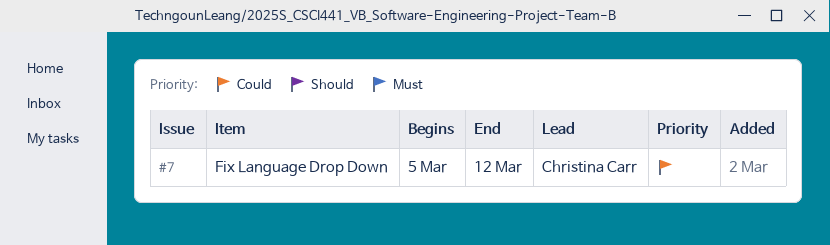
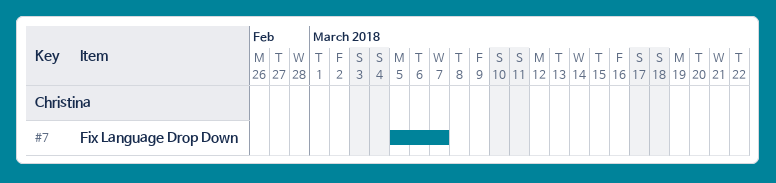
#7, due: Mar 12 -> Mar 7

